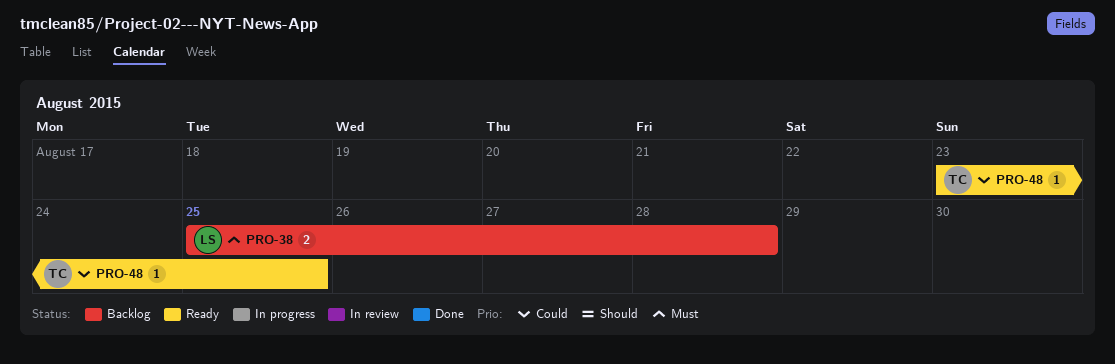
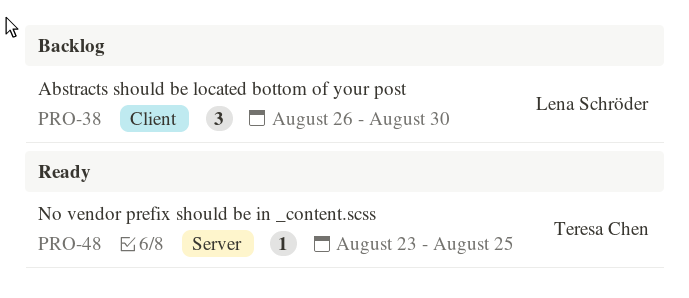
PRO-38, estimate: 2 -> 3
PRO-38, start: Aug 25 -> Aug 26
PRO-38, due: Aug 28 -> Aug 30

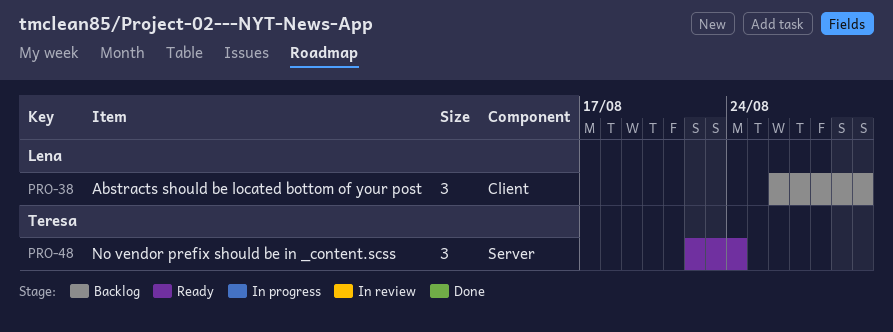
PRO-48, estimate: 1 -> 3
PRO-48, start: Aug 23 -> Aug 22
PRO-48, due: Aug 25 -> Aug 24

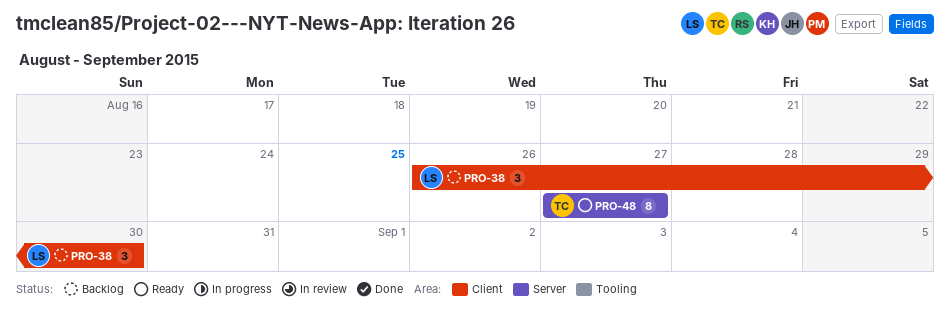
PRO-48, estimate: 3 -> 8
PRO-48, start: Aug 22 -> Aug 27
PRO-48, due: Aug 24 -> Aug 27

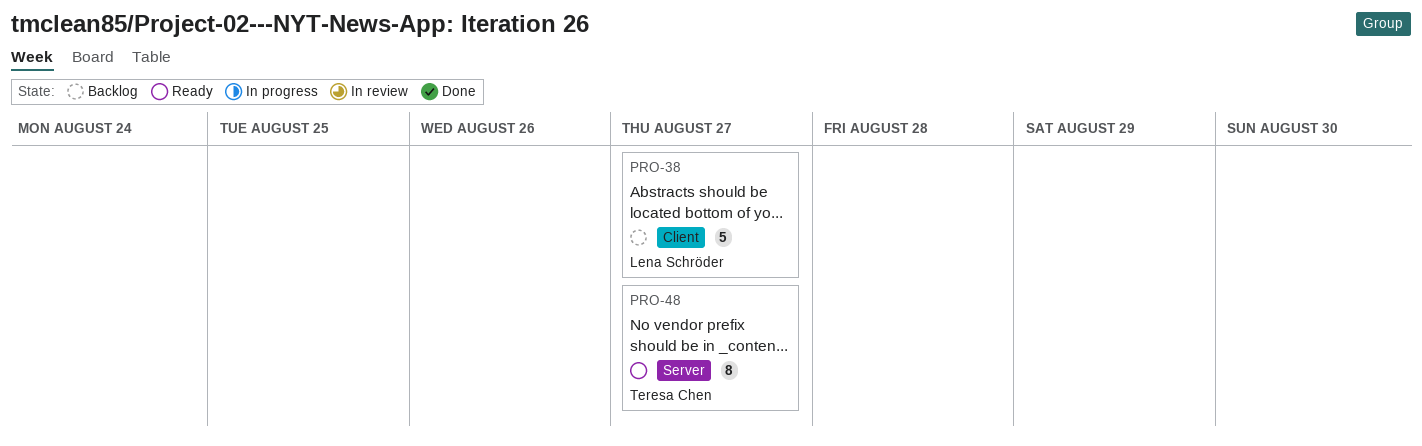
PRO-38, estimate: 3 -> 5
PRO-38, due: Aug 30 -> Aug 27

